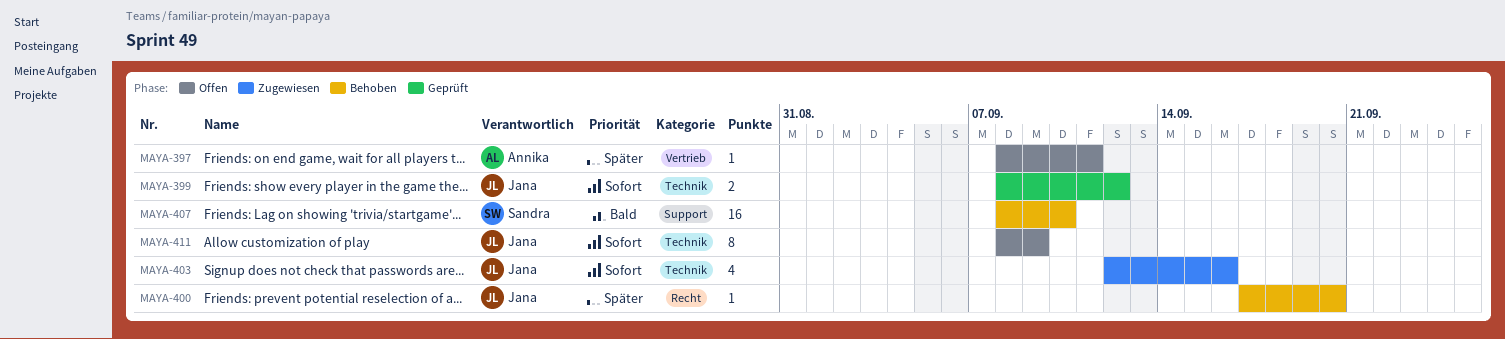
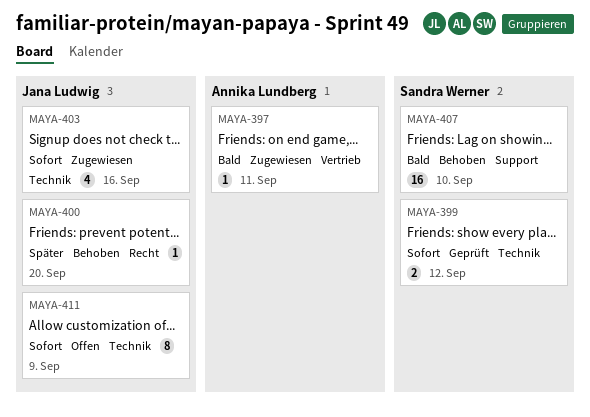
MAYA-397, status: Offen -> Zugewiesen
MAYA-397, priority: Später -> Bald
MAYA-399, owner: Jana Ludwig -> Sandra Werner

